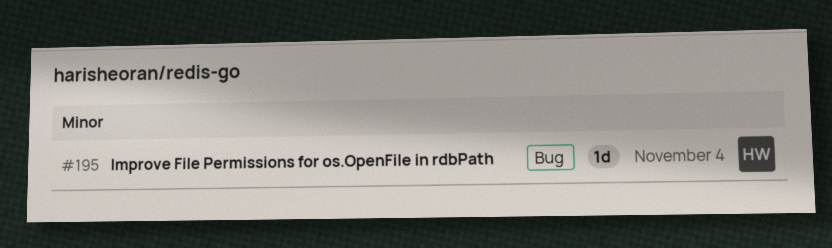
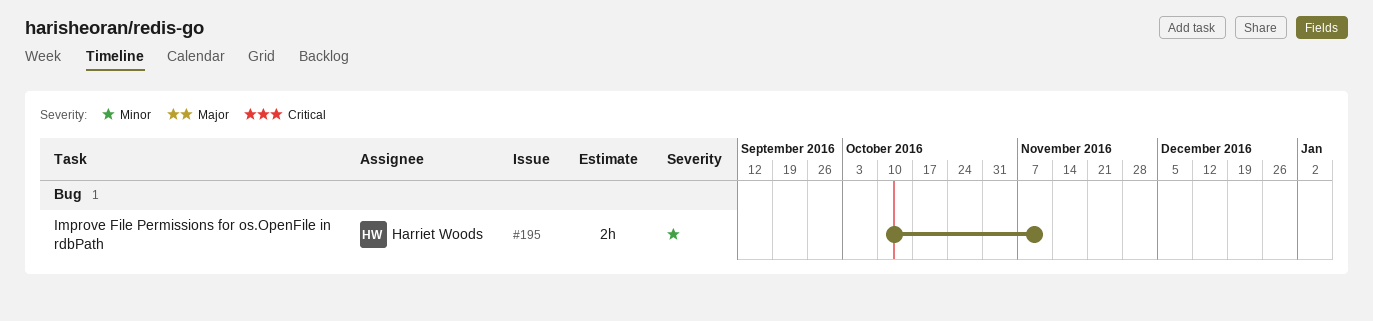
#195, estimate: 1d -> 2h
#195, due: Nov 4 -> Nov 11

